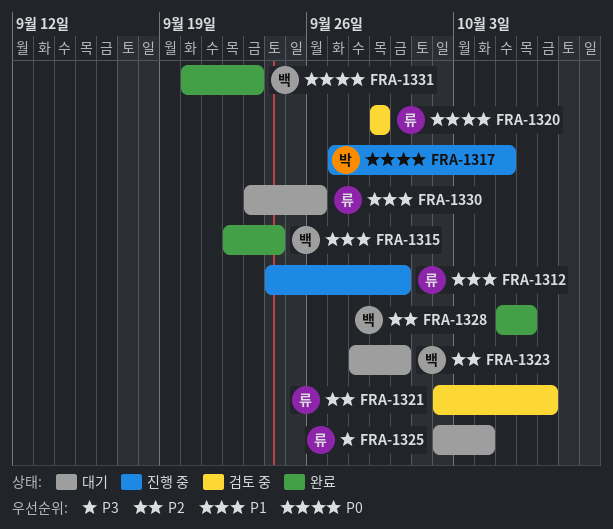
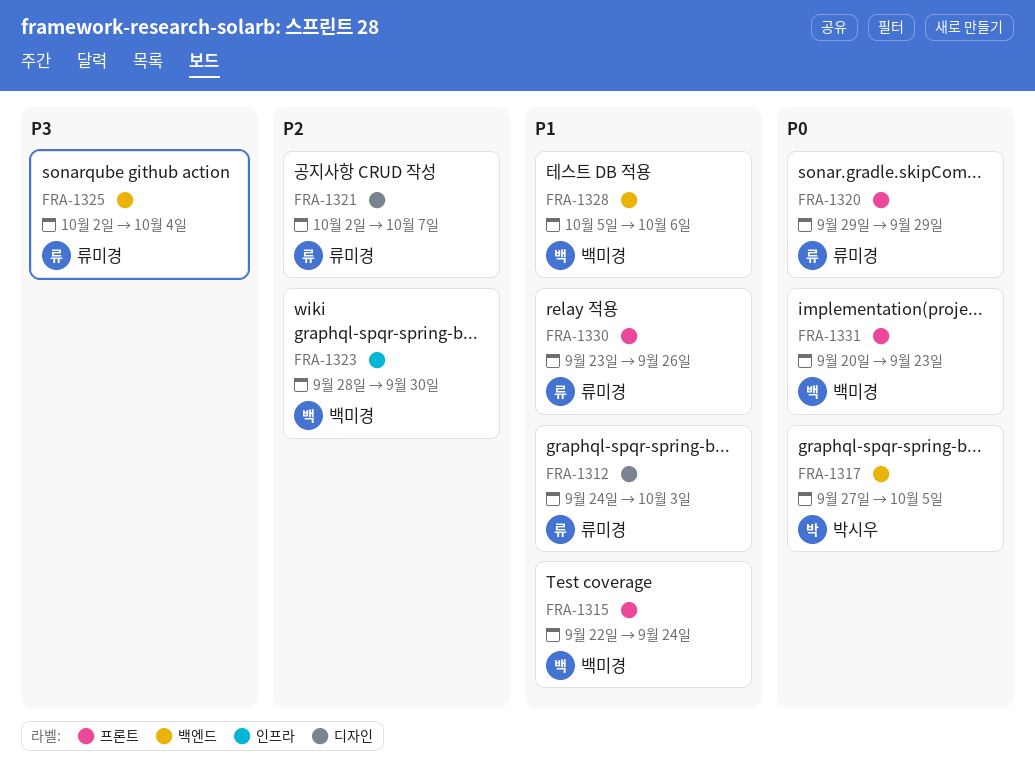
FRA-1312, due: Sep 30 -> Oct 3
FRA-1328, priority: P2 -> P1

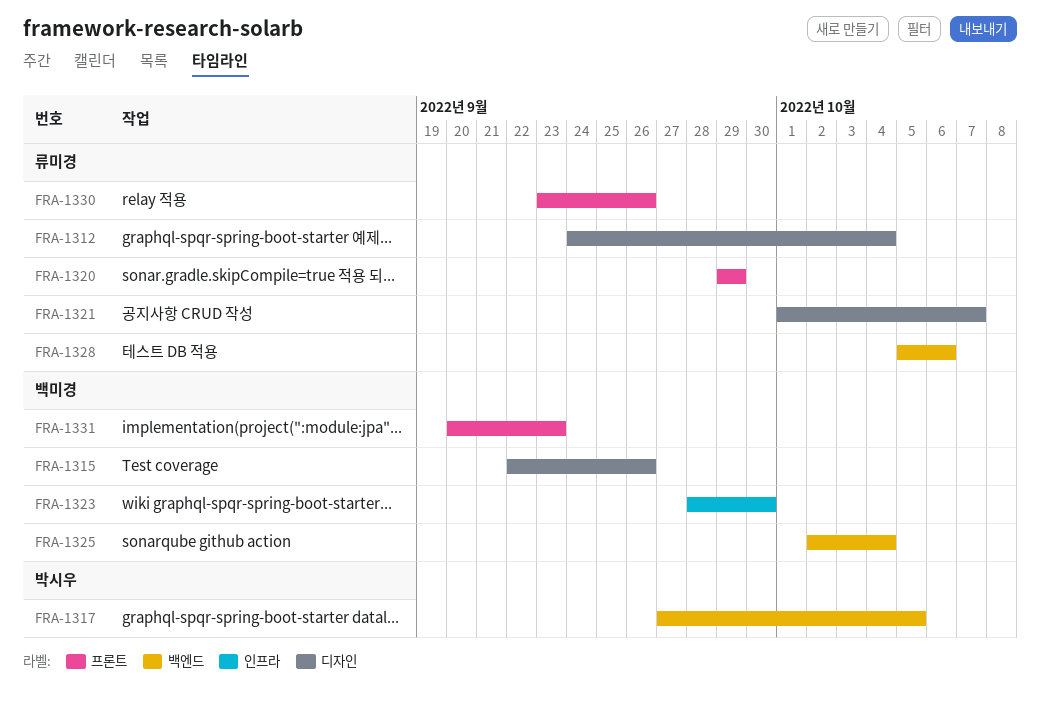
FRA-1312, due: Oct 3 -> Oct 4
FRA-1315, label: 프론트 -> 디자인
FRA-1315, due: Sep 24 -> Sep 26
FRA-1321, start: Oct 2 -> Oct 1
FRA-1325, owner: 류미경 -> 백미경
FRA-1328, owner: 백미경 -> 류미경

